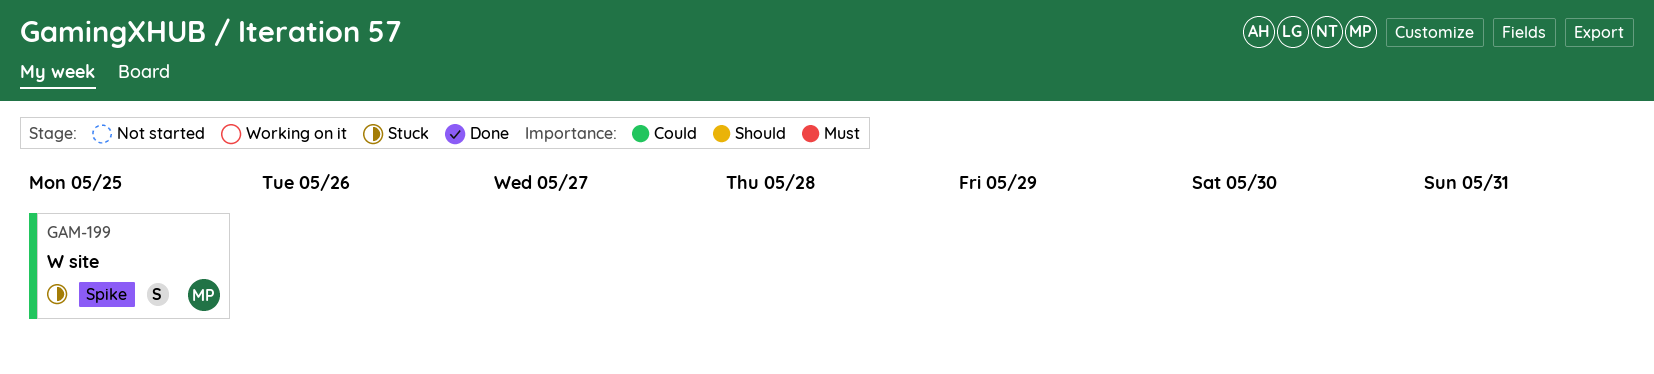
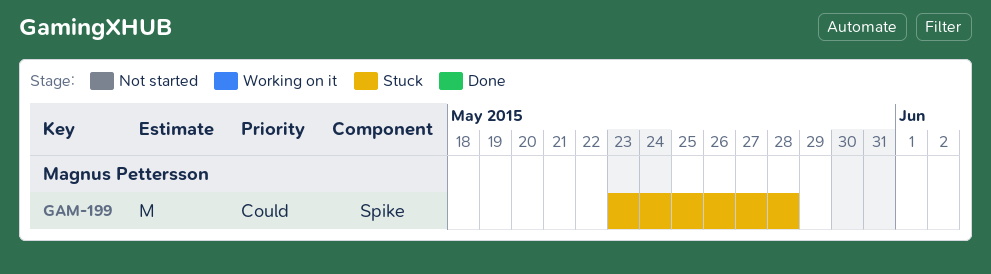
GAM-199, estimate: S -> M
GAM-199, due: May 25 -> May 28

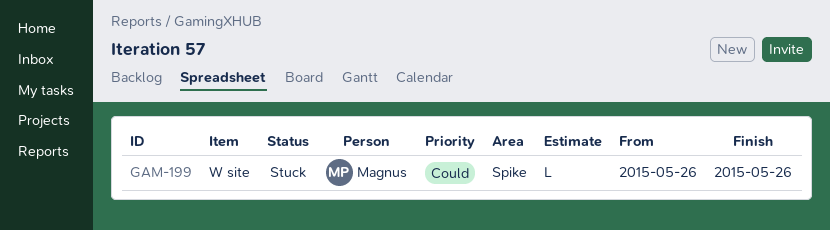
GAM-199, estimate: M -> L
GAM-199, start: May 23 -> May 26
GAM-199, due: May 28 -> May 26

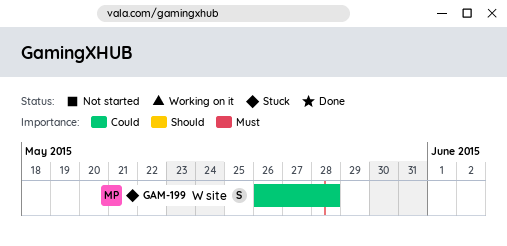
GAM-199, estimate: L -> S
GAM-199, due: May 26 -> May 28

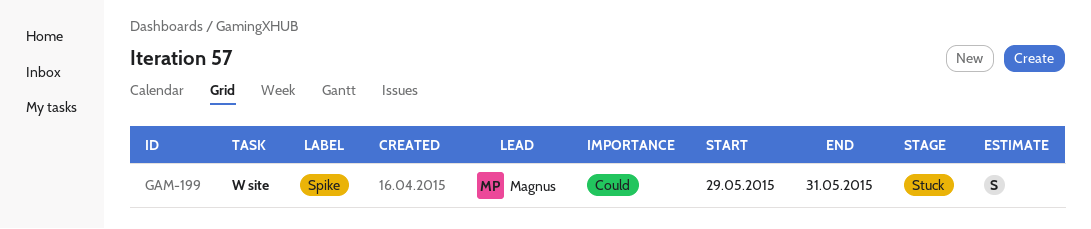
GAM-199, start: May 26 -> May 29
GAM-199, due: May 28 -> May 31

